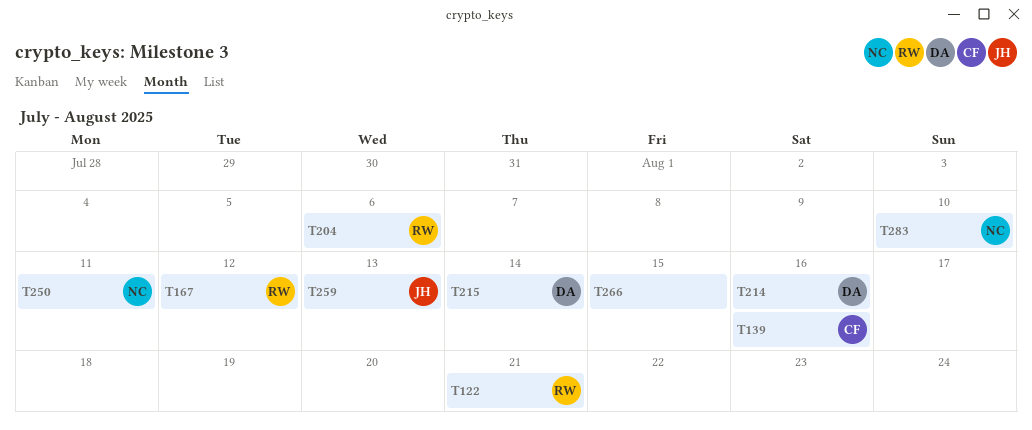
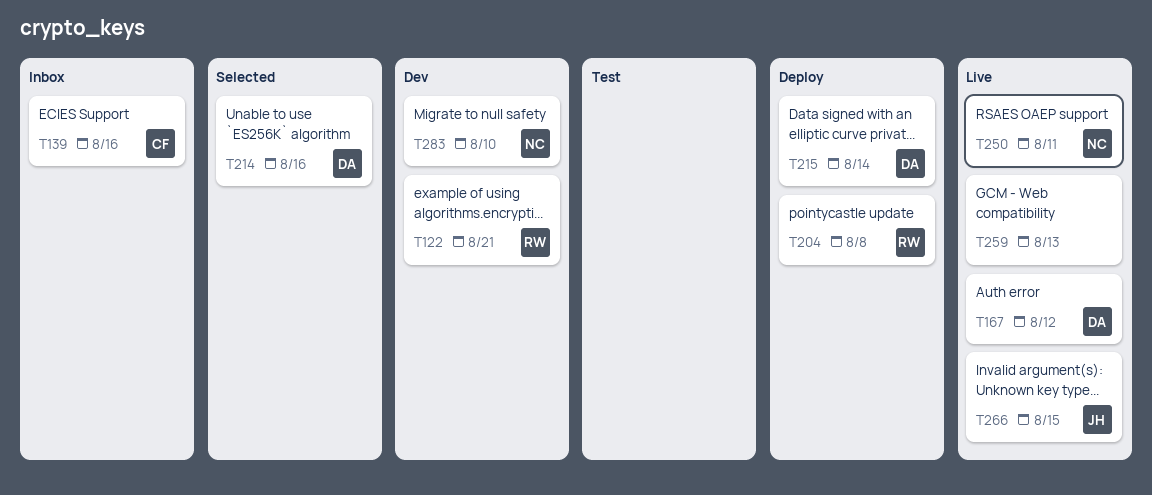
T167, owner: RW -> DA
T204, due: Aug 6 -> Aug 8
T259, owner: JH -> none
T266, owner: none -> JH

